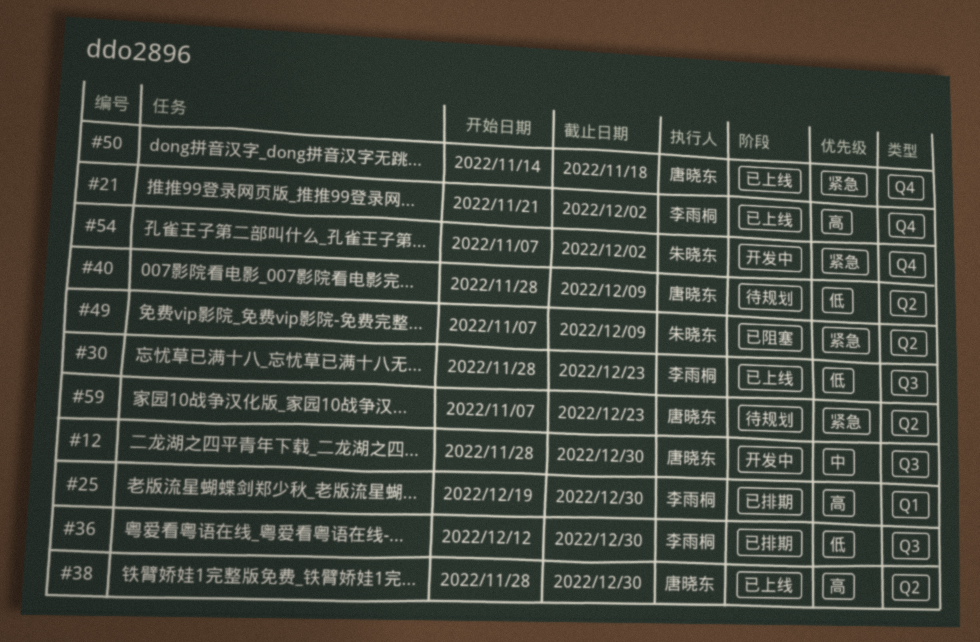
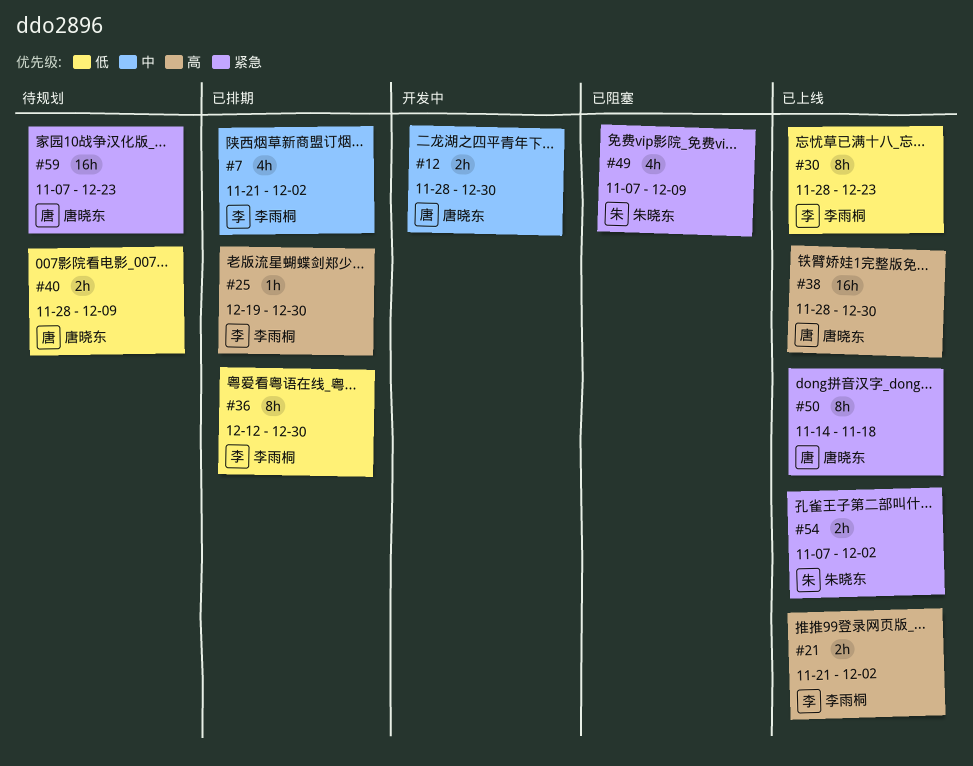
#7: none -> present
#54, status: 开发中 -> 已上线

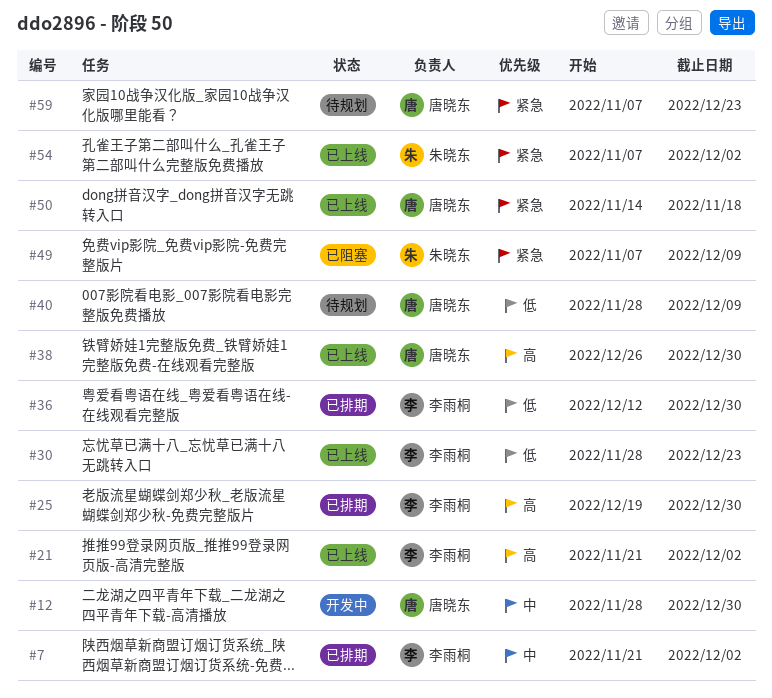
#38, start: Nov 28 -> Dec 26

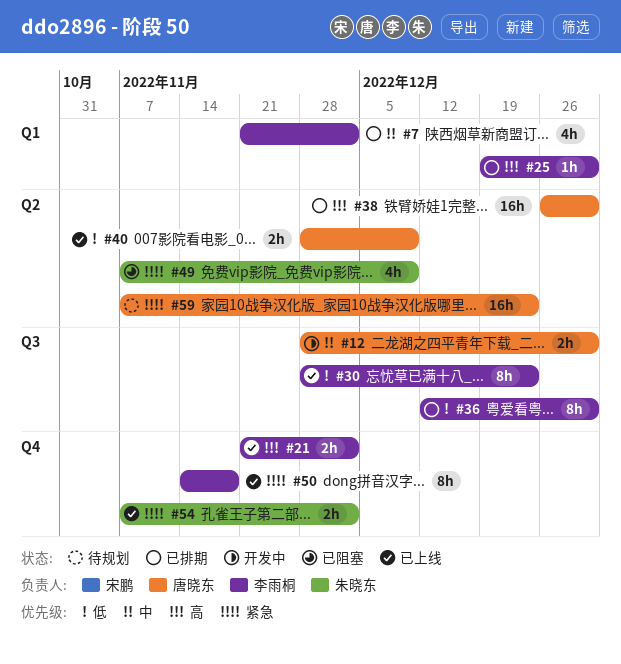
#38, status: 已上线 -> 已排期
#40, status: 待规划 -> 已上线
#50, owner: 唐晓东 -> 李雨桐

